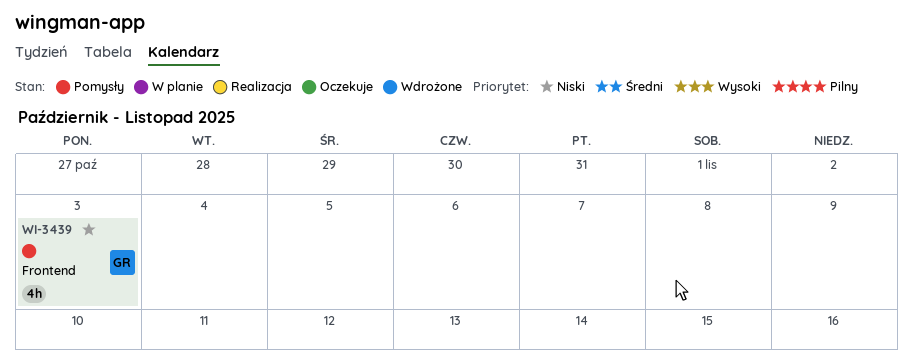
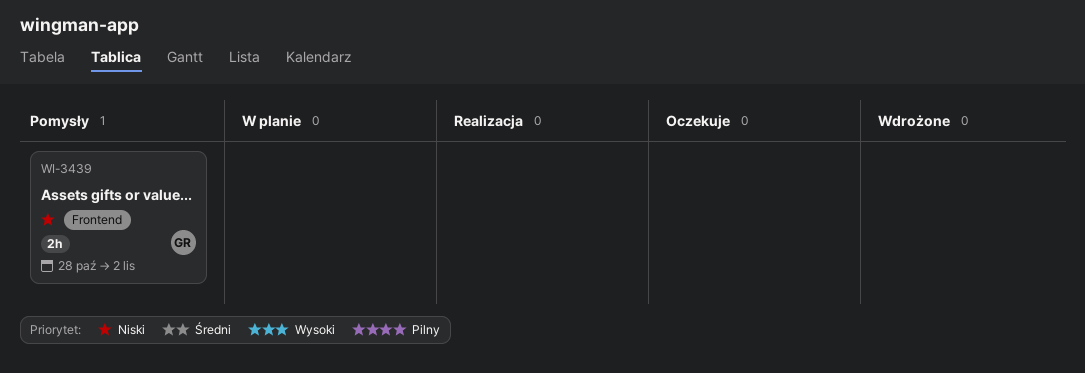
WI-3439, estimate: 4h -> 2h
WI-3439, due: Nov 3 -> Nov 2

